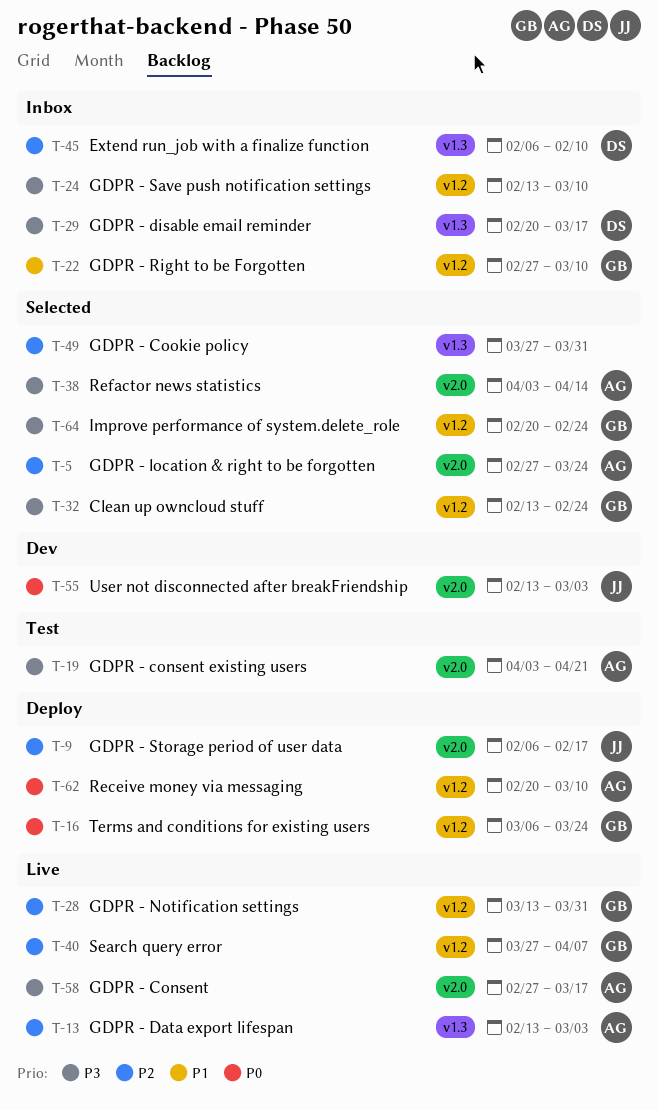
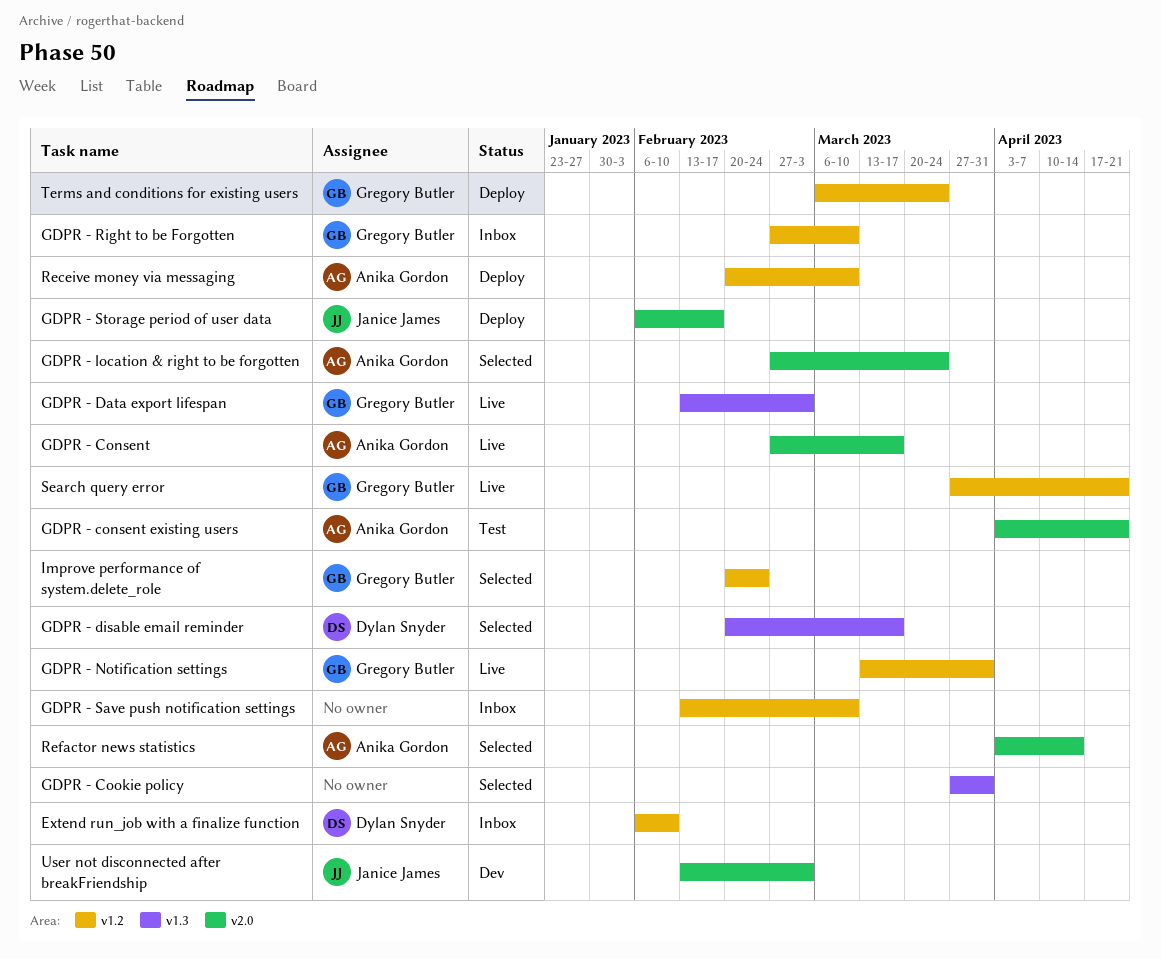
Clean up owncloud stuff: present -> none
Extend run_job with a finalize function, label: v1.3 -> v1.2
GDPR - Data export lifespan, owner: Anika Gordon -> Gregory Butler
GDPR - disable email reminder, status: Inbox -> Selected
Search query error, due: Apr 7 -> Apr 21

